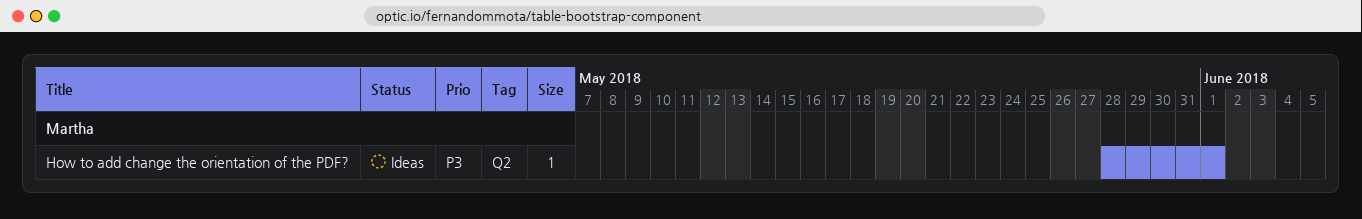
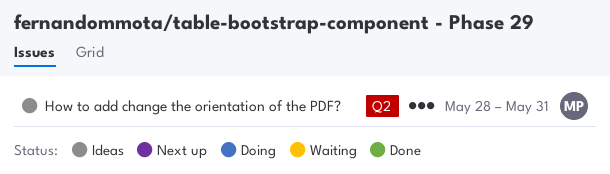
How to add change the orientation of the PDF?, estimate: 1 -> 3
How to add change the orientation of the PDF?, due: Jun 1 -> May 31

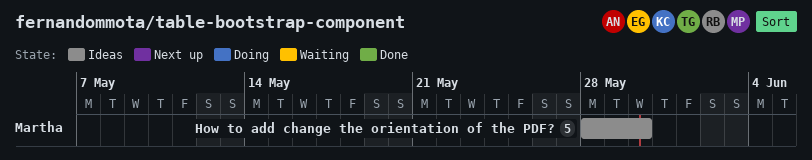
How to add change the orientation of the PDF?, estimate: 3 -> 5
How to add change the orientation of the PDF?, due: May 31 -> May 30

